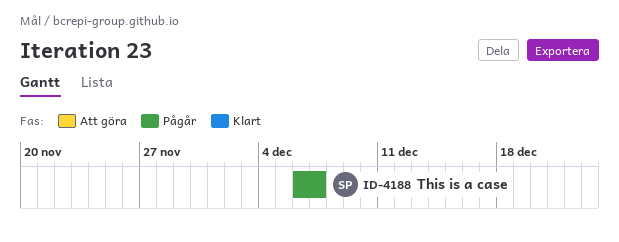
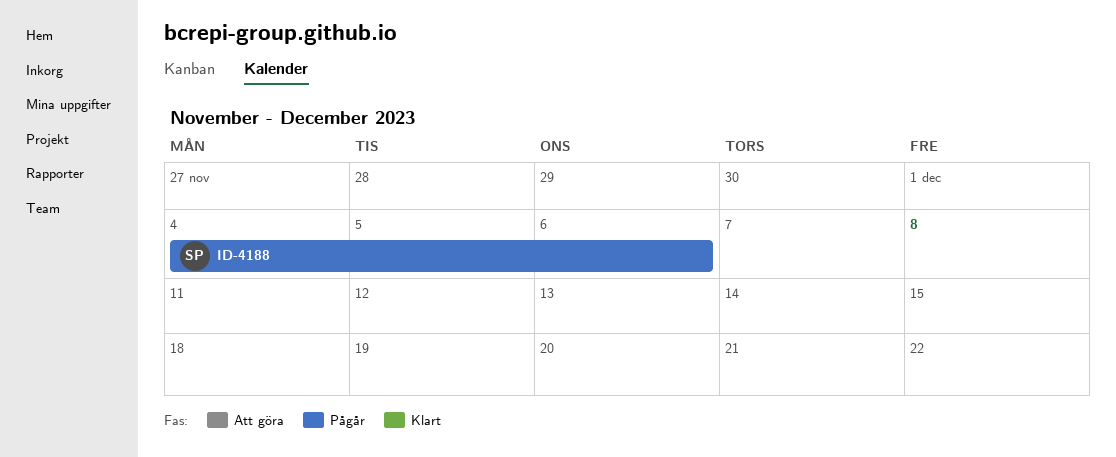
ID-4188, start: Dec 6 -> Dec 4
ID-4188, due: Dec 7 -> Dec 6

